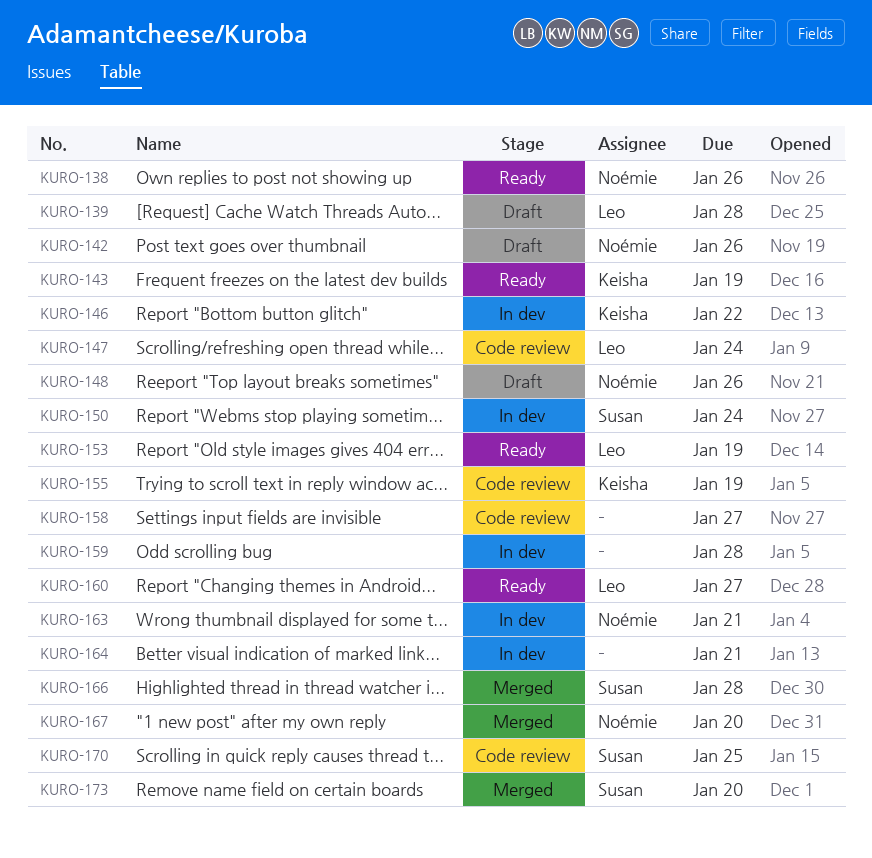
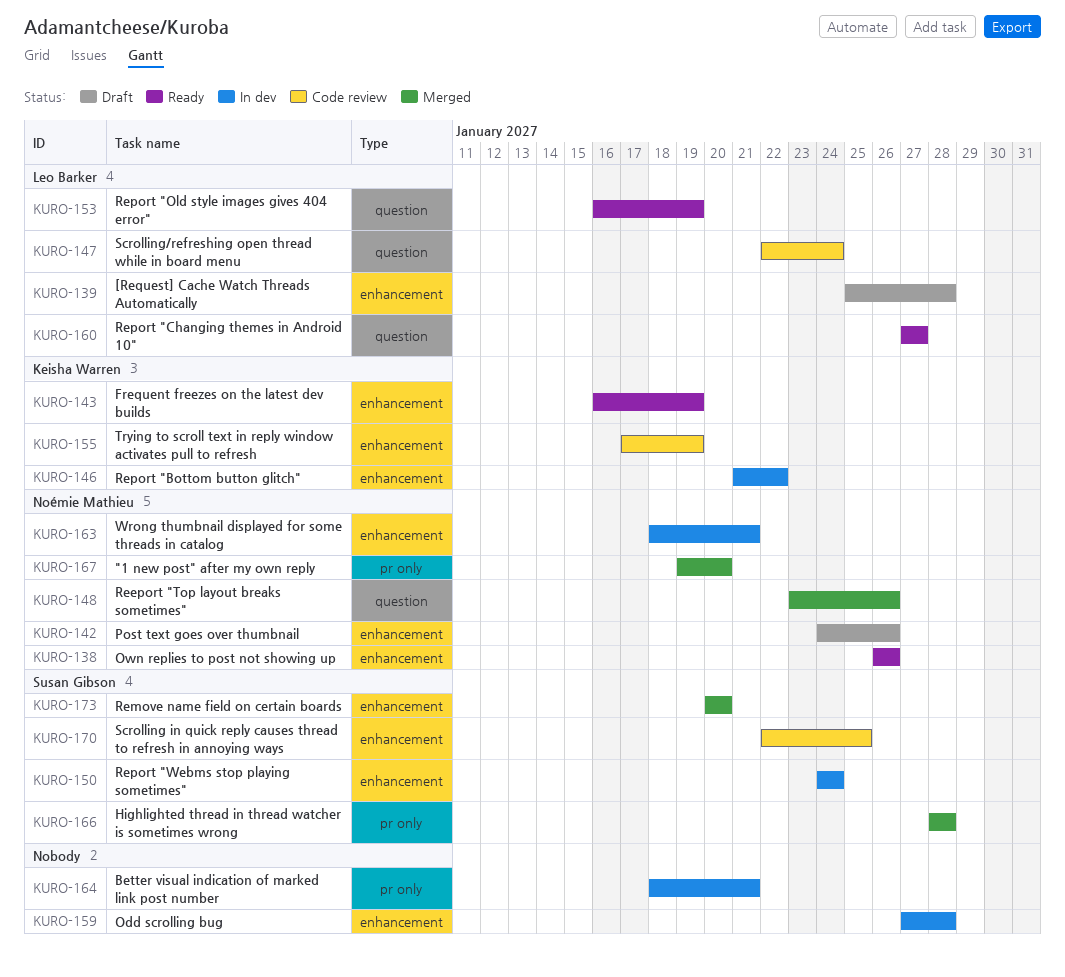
KURO-148, status: Draft -> Merged
KURO-158: present -> none

